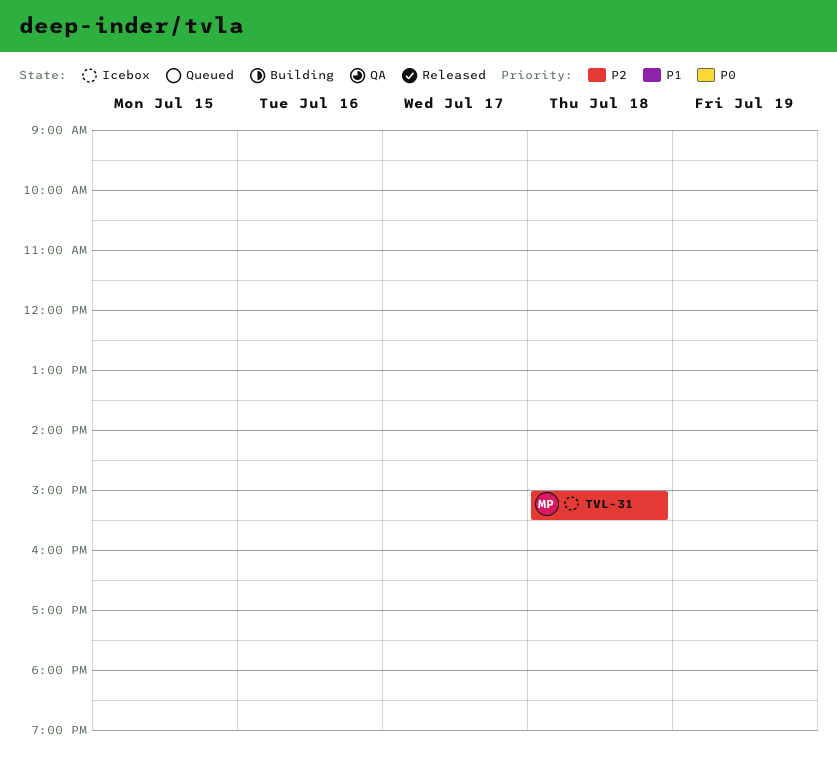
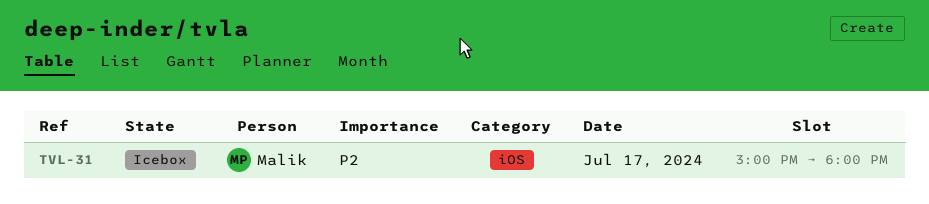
TVL-31, day: Jul 18 -> Jul 17
TVL-31, ends: 15:30 -> 18:00

